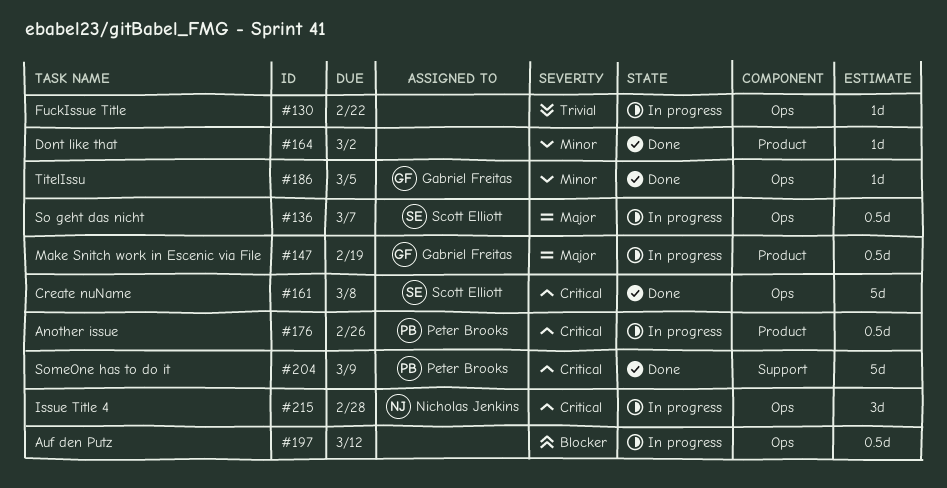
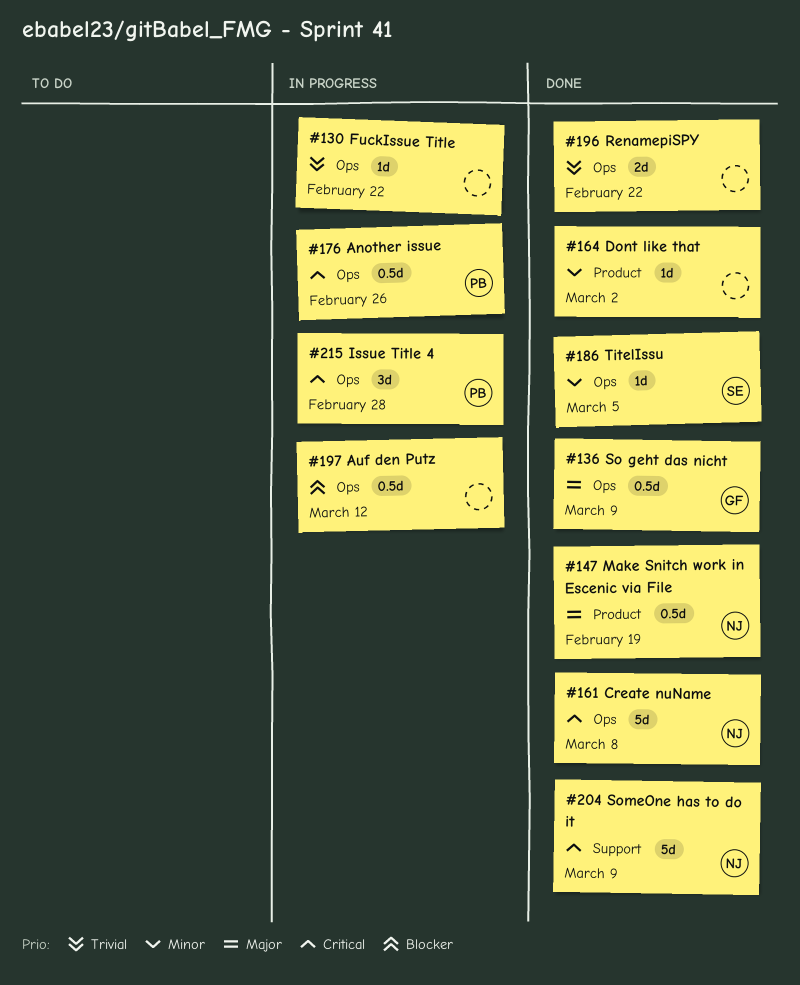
#136, status: In progress -> Done
#136, owner: Scott Elliott -> Gabriel Freitas
#136, due: Mar 7 -> Mar 9
#147, status: In progress -> Done
#147, owner: Gabriel Freitas -> Nicholas Jenkins
#161, owner: Scott Elliott -> Nicholas Jenkins
#176, label: Product -> Ops
#186, owner: Gabriel Freitas -> Scott Elliott
#196: none -> present
#204, owner: Peter Brooks -> Nicholas Jenkins
#215, owner: Nicholas Jenkins -> Peter Brooks

